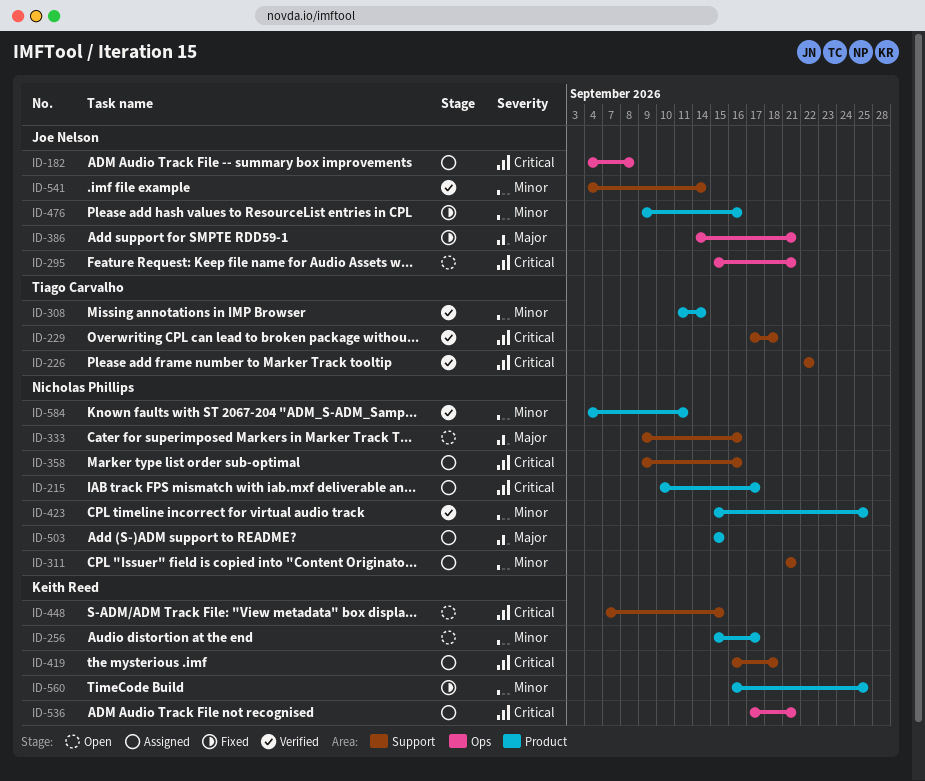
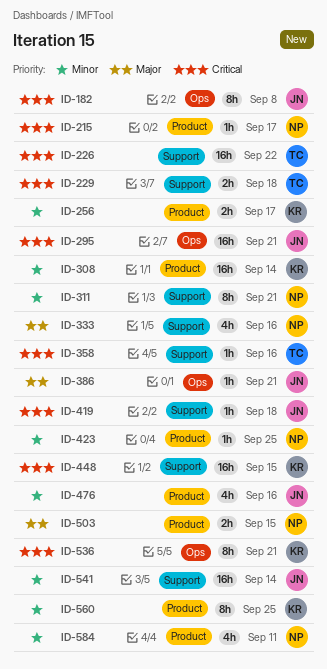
ID-308, owner: Tiago Carvalho -> Keith Reed
ID-358, owner: Nicholas Phillips -> Tiago Carvalho
ID-419, owner: Keith Reed -> Joe Nelson

